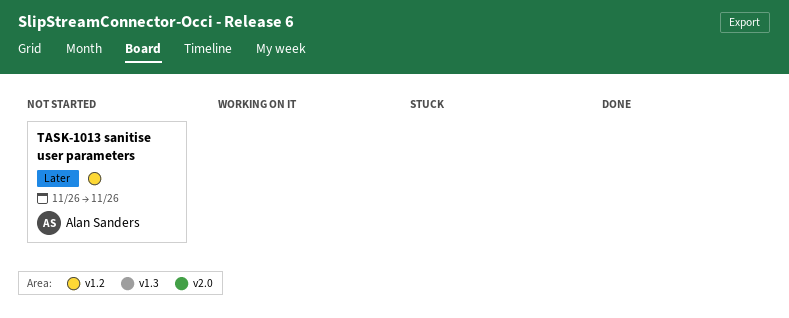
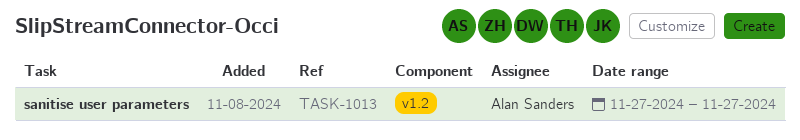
TASK-1013, start: Nov 26 -> Nov 27
TASK-1013, due: Nov 26 -> Nov 27

